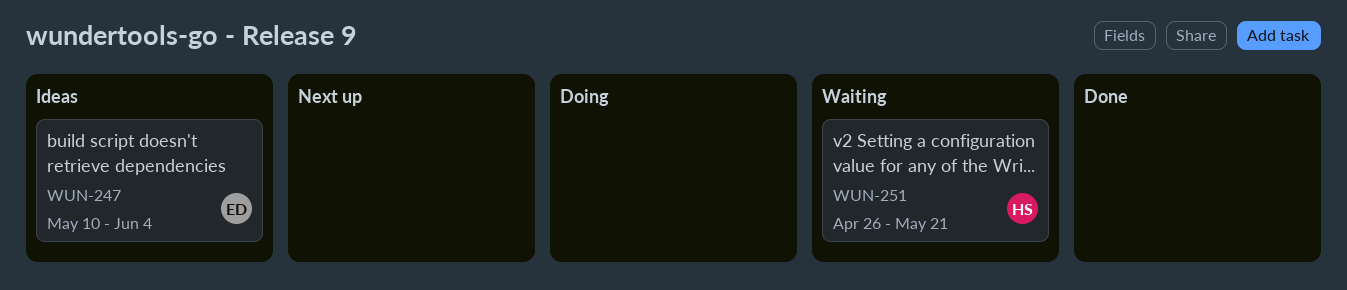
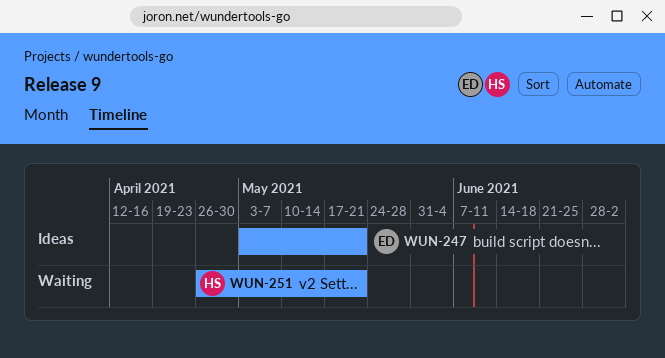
WUN-247, start: May 10 -> May 3
WUN-247, due: Jun 4 -> May 21

